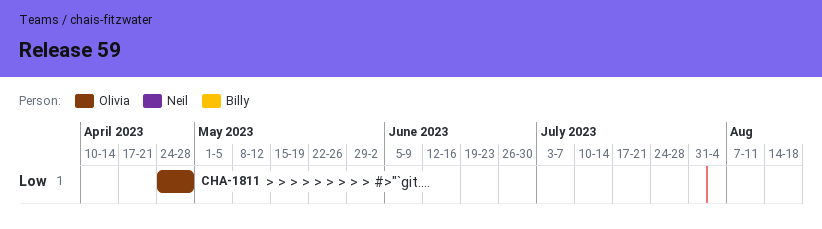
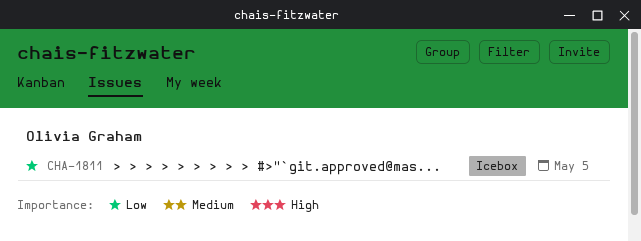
CHA-1811, due: Apr 28 -> May 5

